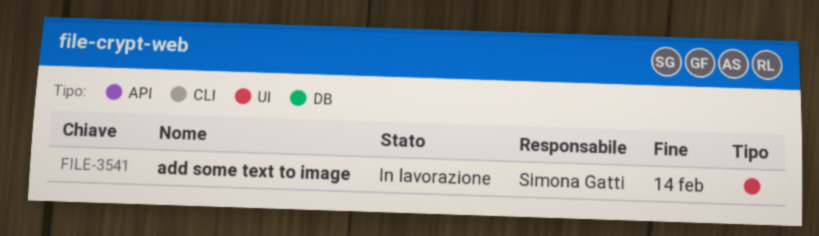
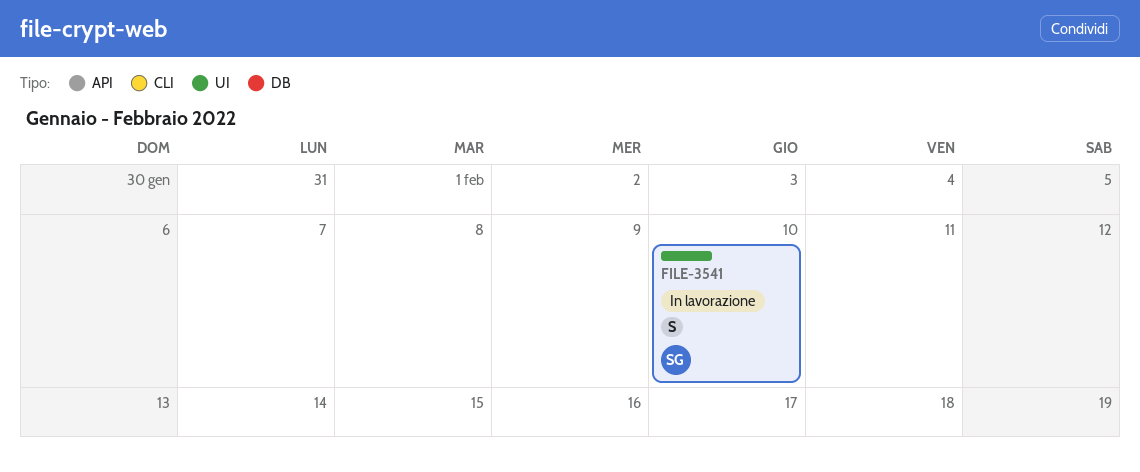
FILE-3541, due: Feb 14 -> Feb 10

